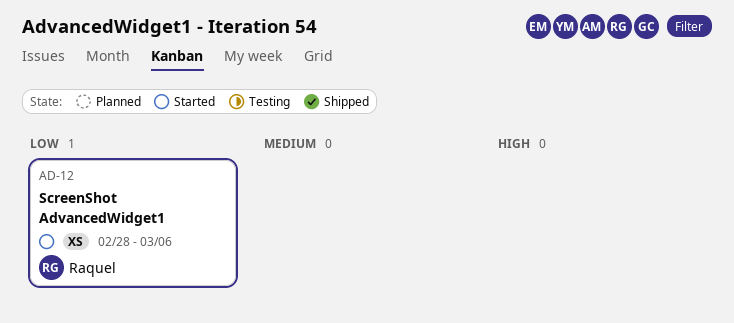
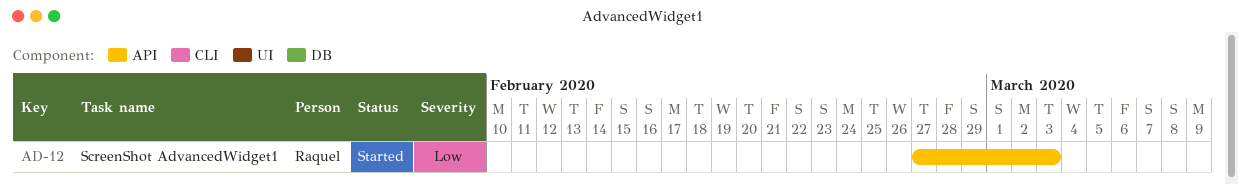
AD-12, start: Feb 28 -> Feb 27
AD-12, due: Mar 6 -> Mar 3

